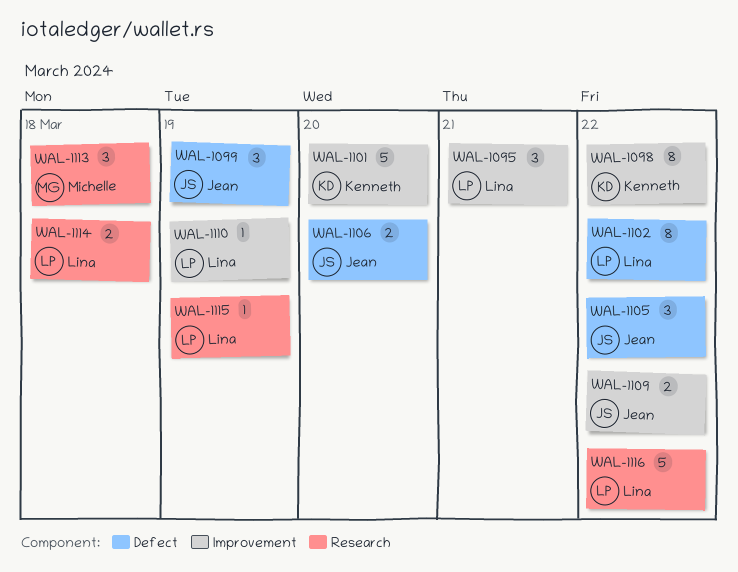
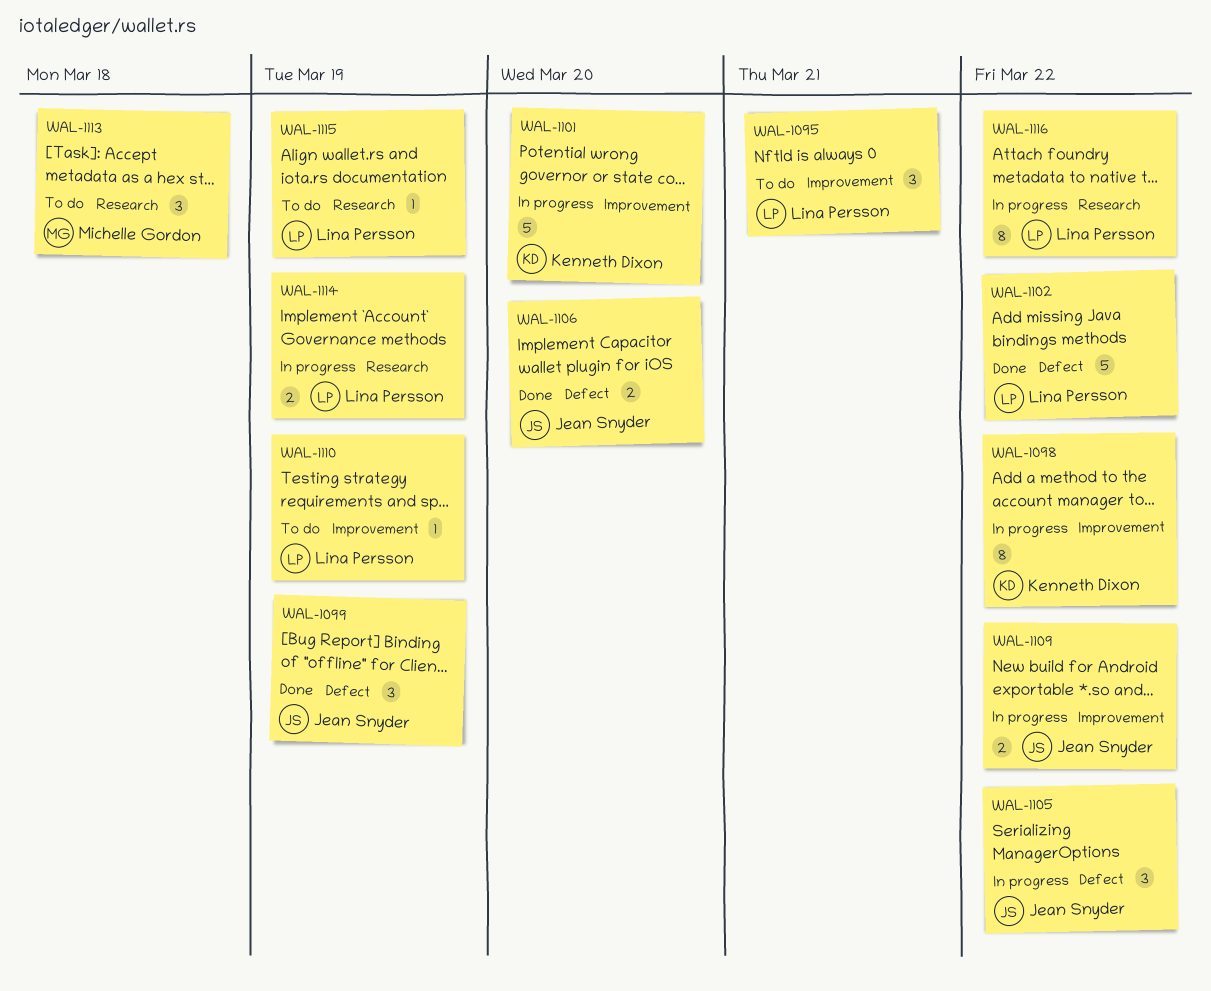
WAL-1102, estimate: 8 -> 5
WAL-1114, due: Mar 18 -> Mar 19
WAL-1116, estimate: 5 -> 8

